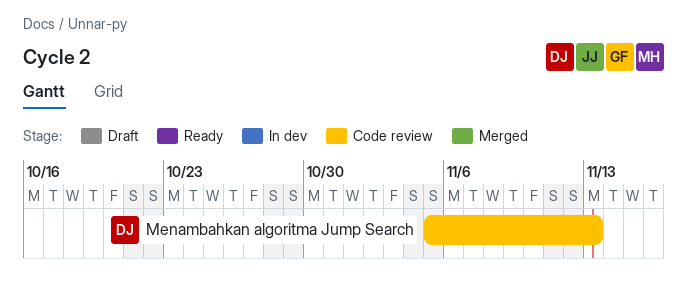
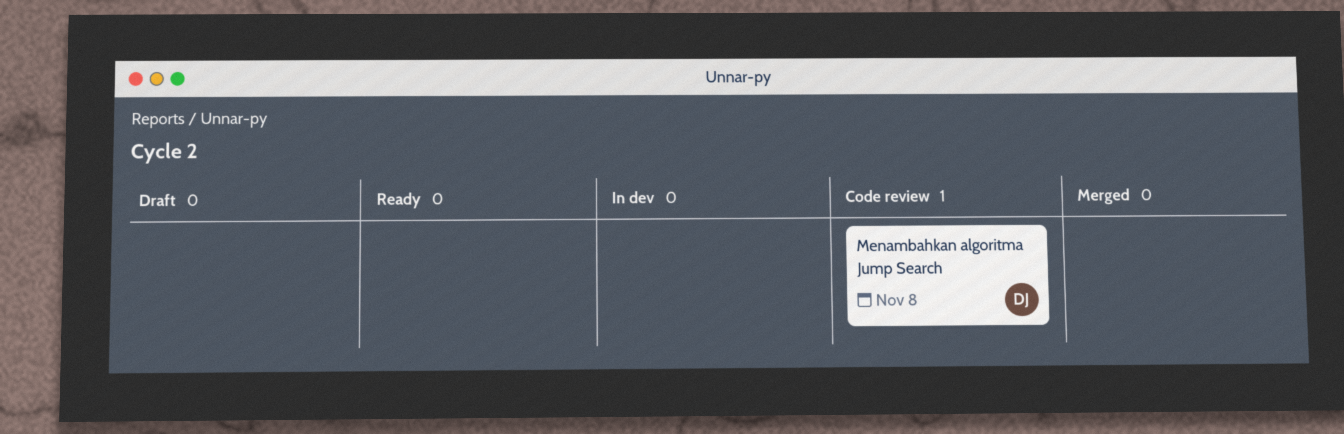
Menambahkan algoritma Jump Search, due: Nov 13 -> Nov 8

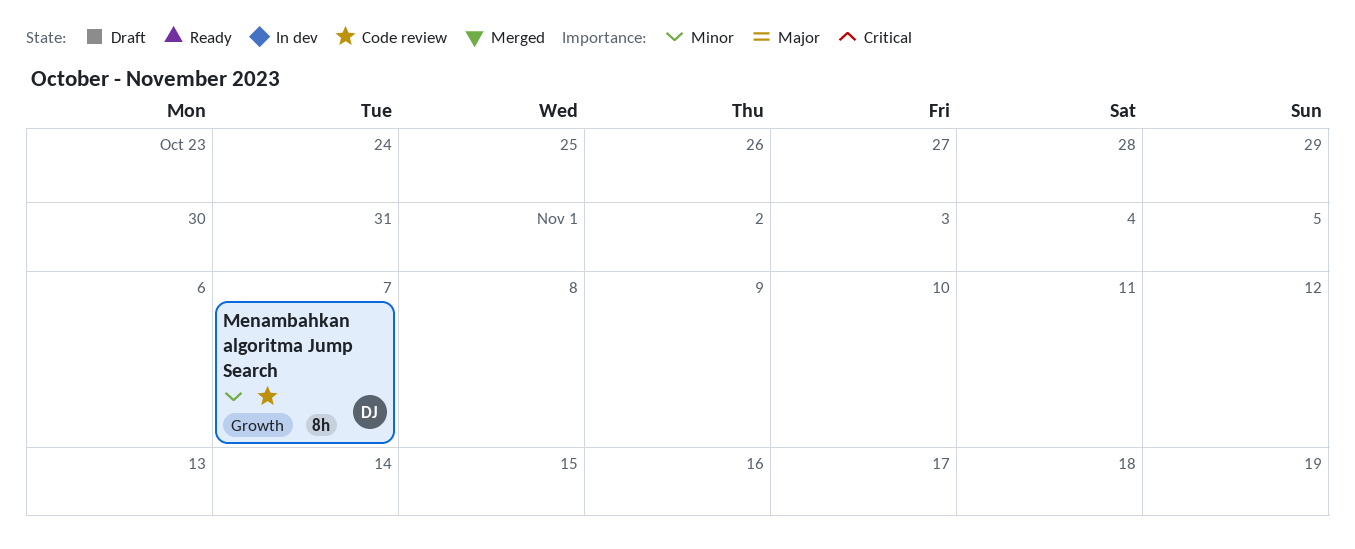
Menambahkan algoritma Jump Search, due: Nov 8 -> Nov 7

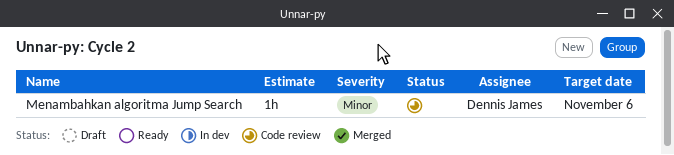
Menambahkan algoritma Jump Search, estimate: 8h -> 1h
Menambahkan algoritma Jump Search, due: Nov 7 -> Nov 6

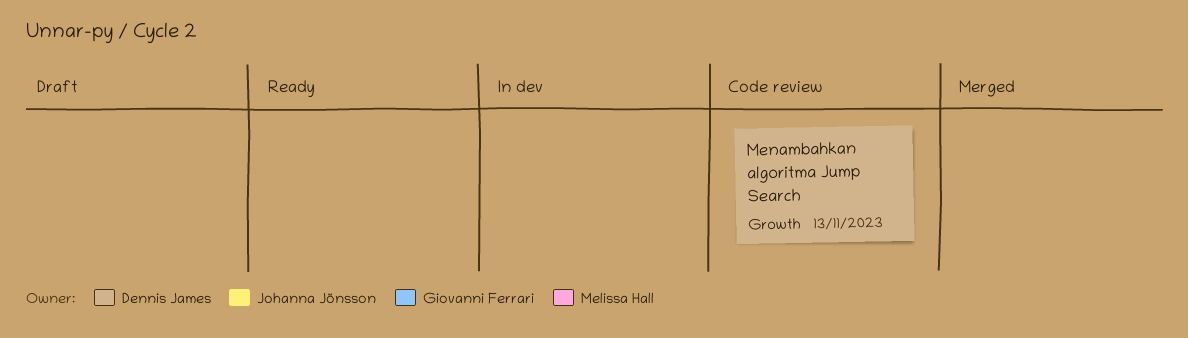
Menambahkan algoritma Jump Search, due: Nov 6 -> Nov 13

